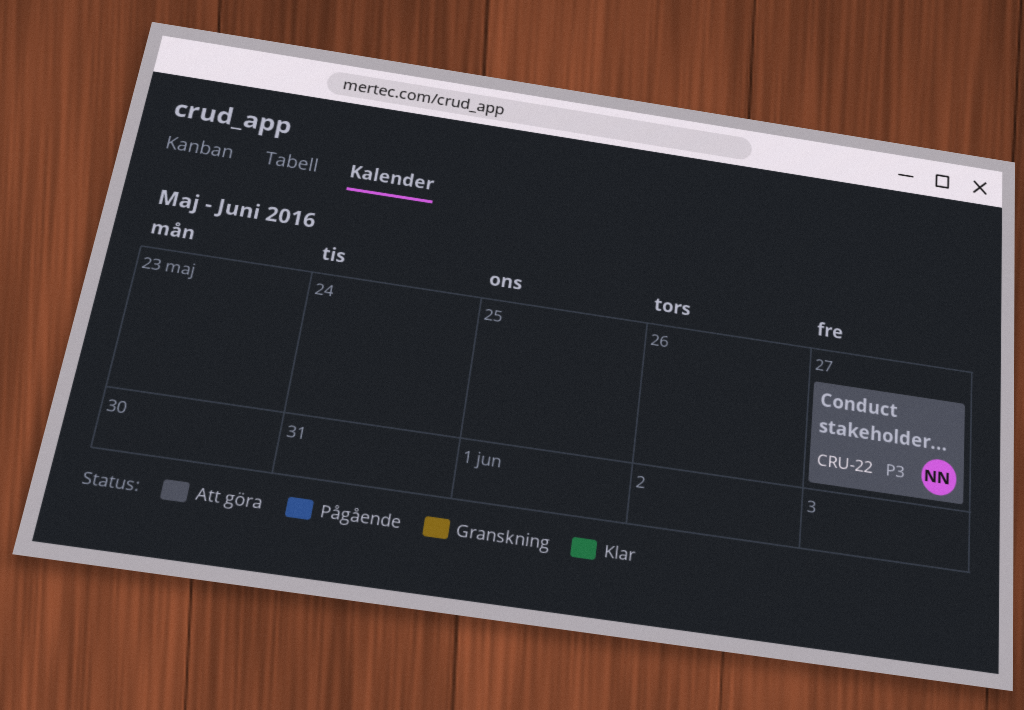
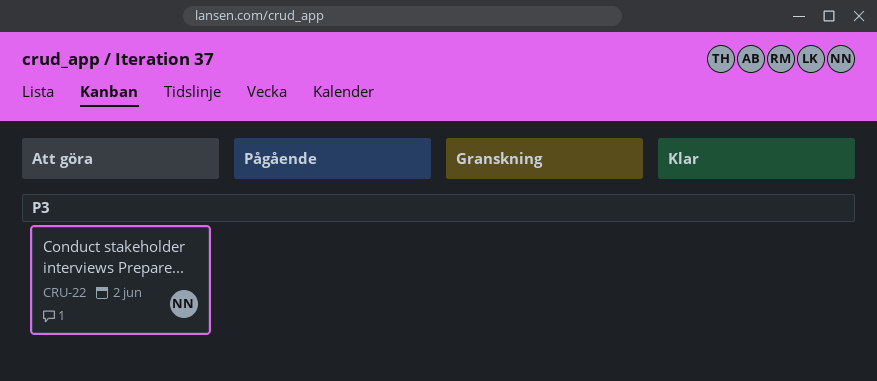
CRU-22, due: May 27 -> Jun 2

